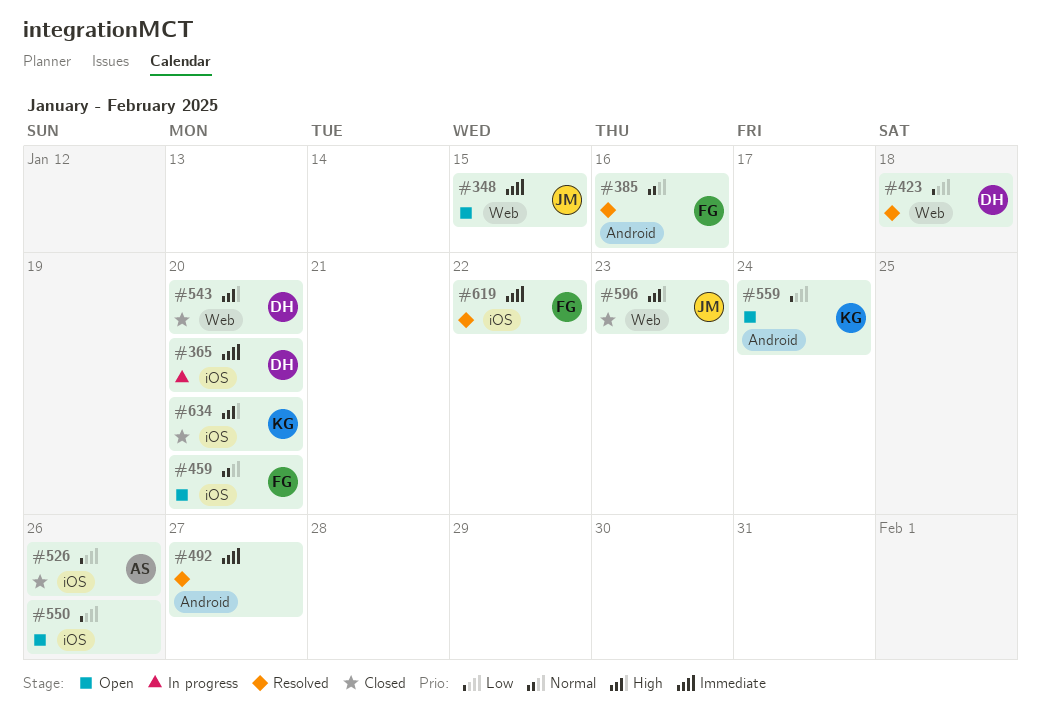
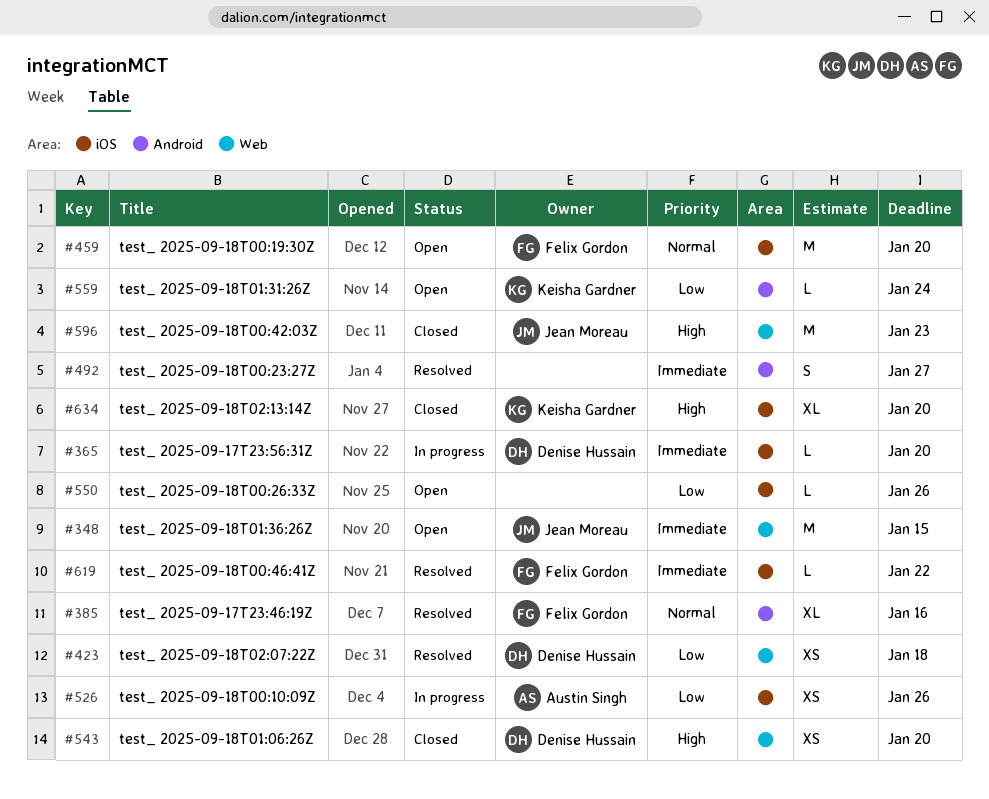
#526, status: Closed -> In progress

